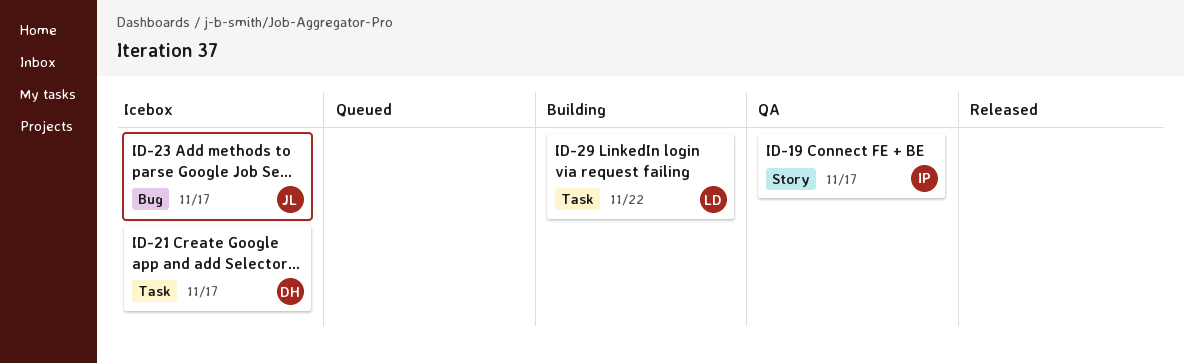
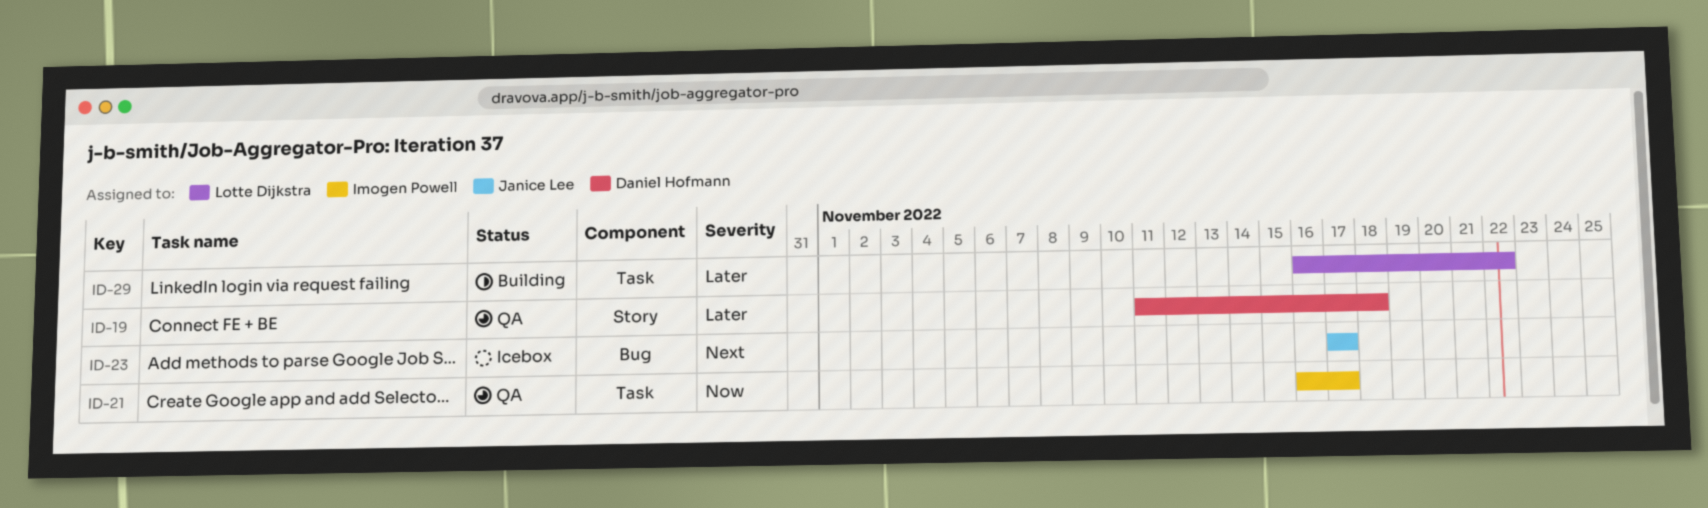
ID-19, owner: Imogen Powell -> Daniel Hofmann
ID-19, due: Nov 17 -> Nov 18
ID-21, status: Icebox -> QA
ID-21, owner: Daniel Hofmann -> Imogen Powell

